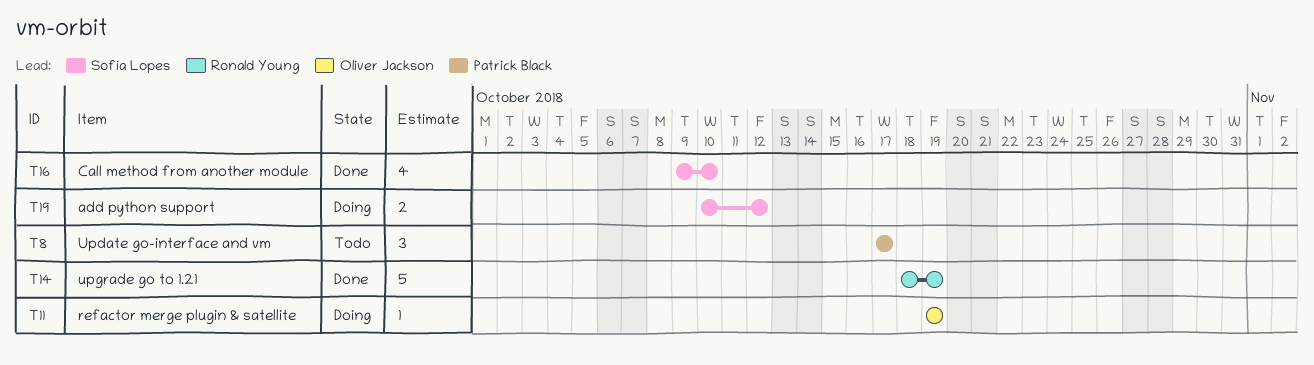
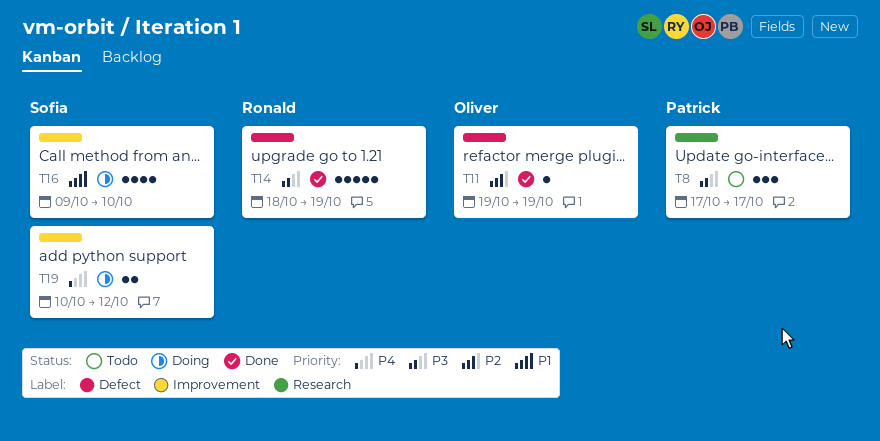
T11, status: Doing -> Done
T16, status: Done -> Doing

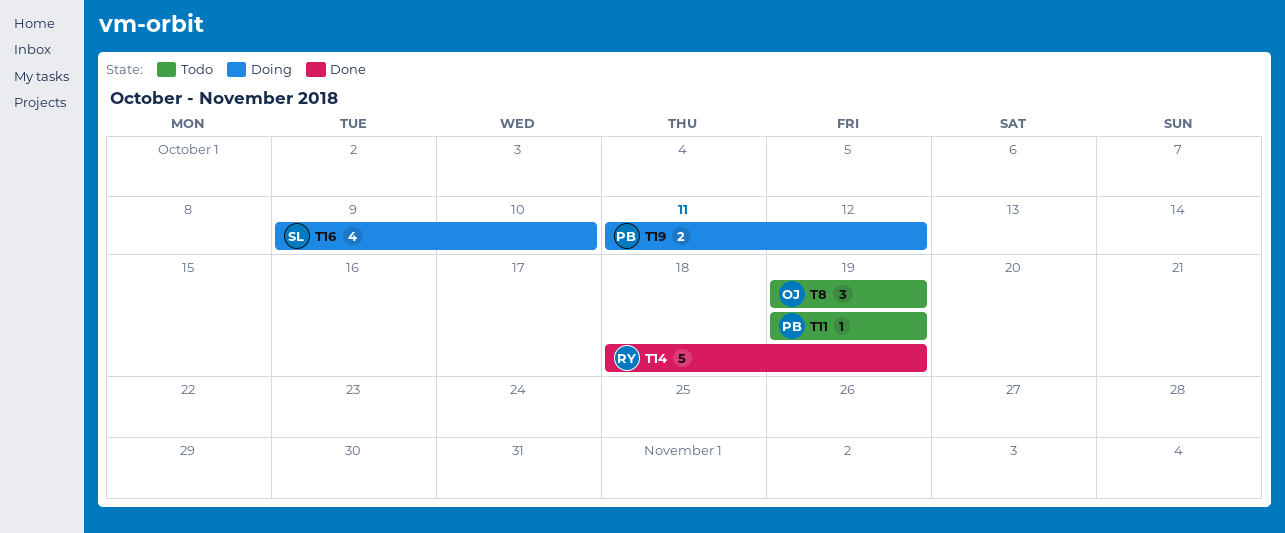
T8, owner: Patrick -> Oliver
T8, start: Oct 17 -> Oct 19
T8, due: Oct 17 -> Oct 19
T11, status: Done -> Todo
T11, owner: Oliver -> Patrick
T19, owner: Sofia -> Patrick
T19, start: Oct 10 -> Oct 11

